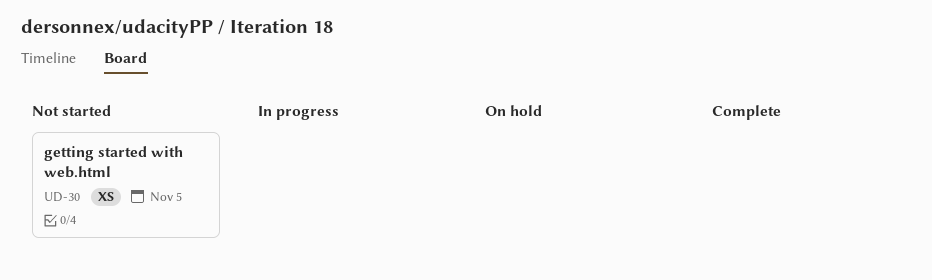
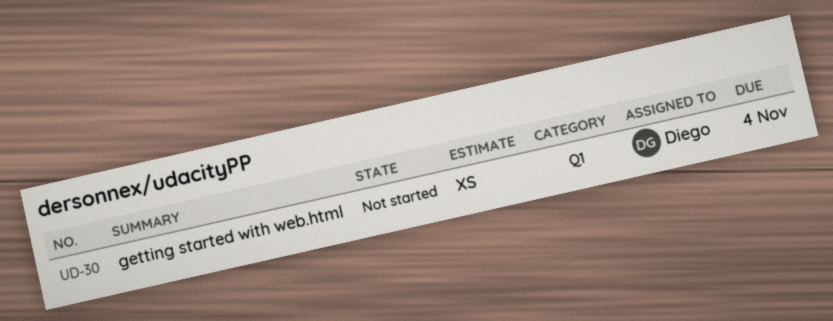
UD-30, due: Nov 5 -> Nov 4

